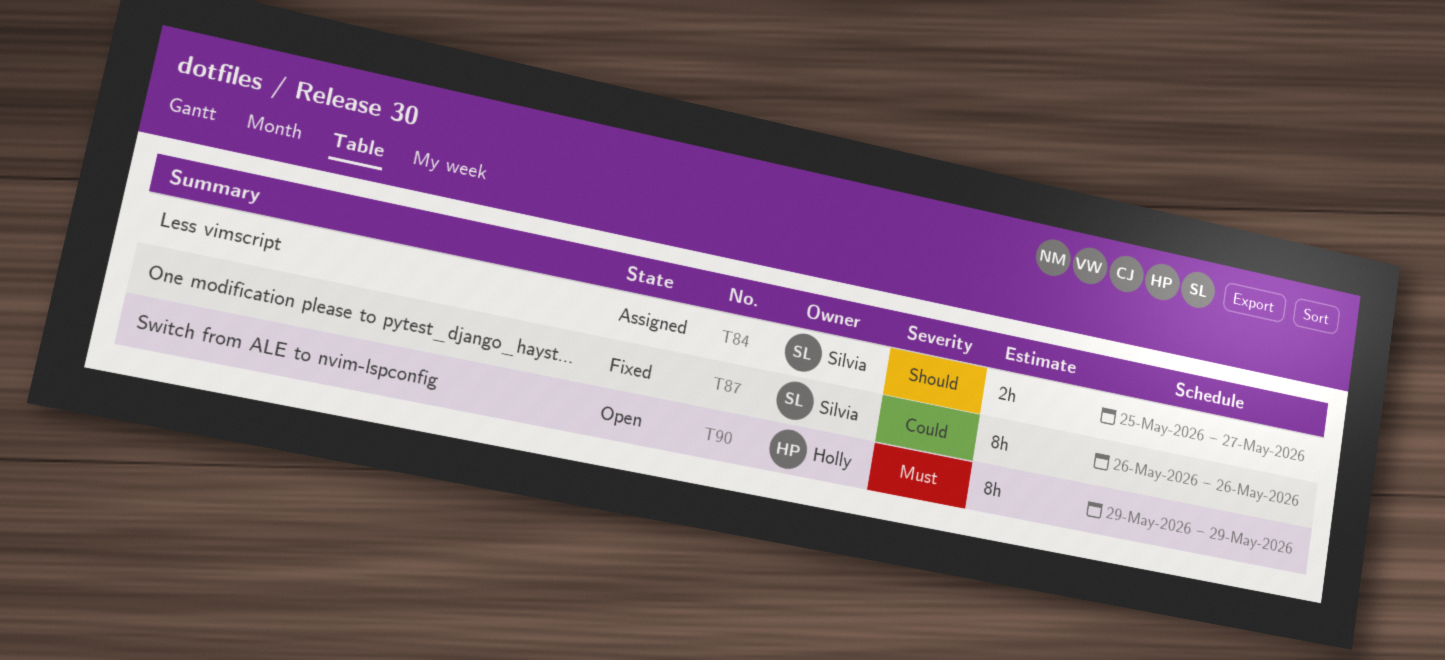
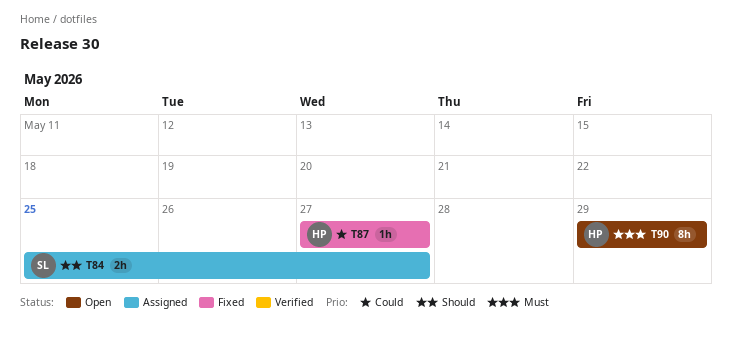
T87, owner: Silvia -> Holly
T87, estimate: 8h -> 1h
T87, start: May 26 -> May 27
T87, due: May 26 -> May 27

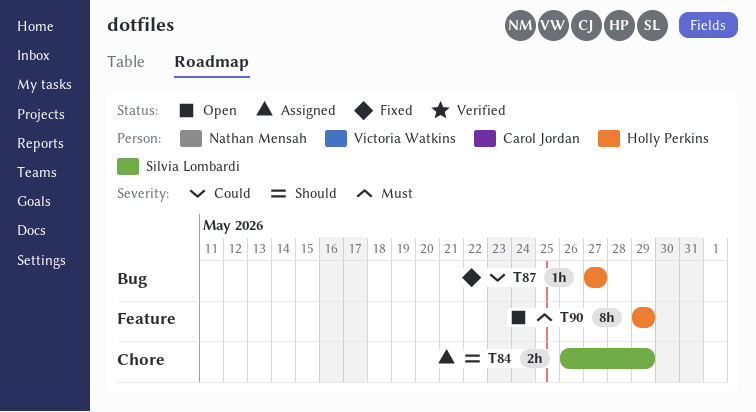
T84, start: May 25 -> May 26
T84, due: May 27 -> May 29

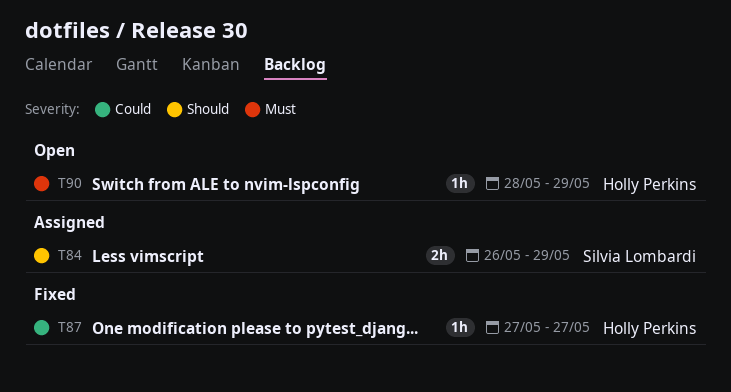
T90, estimate: 8h -> 1h
T90, start: May 29 -> May 28

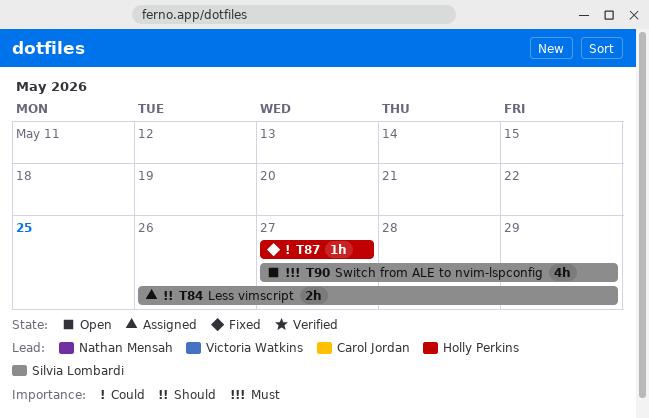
T90, owner: Holly Perkins -> Silvia Lombardi
T90, estimate: 1h -> 4h
T90, start: May 28 -> May 27

